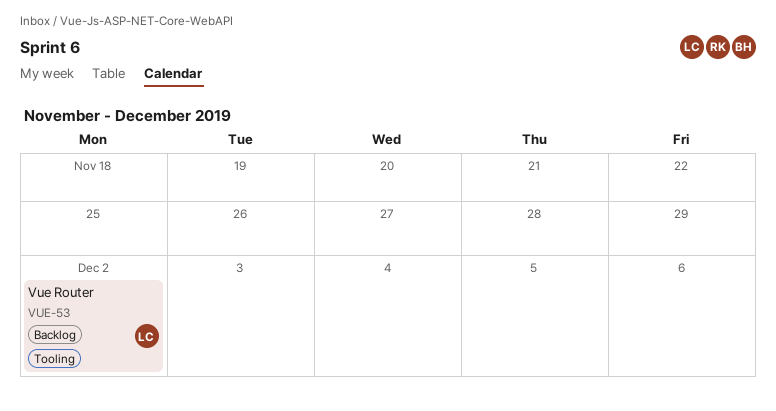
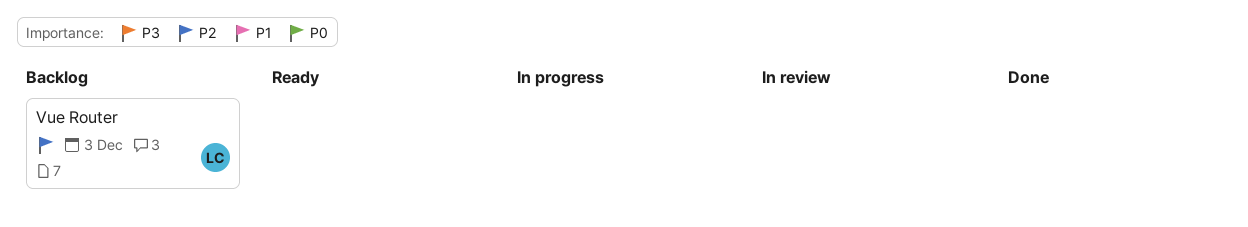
Vue Router, due: Dec 2 -> Dec 3

